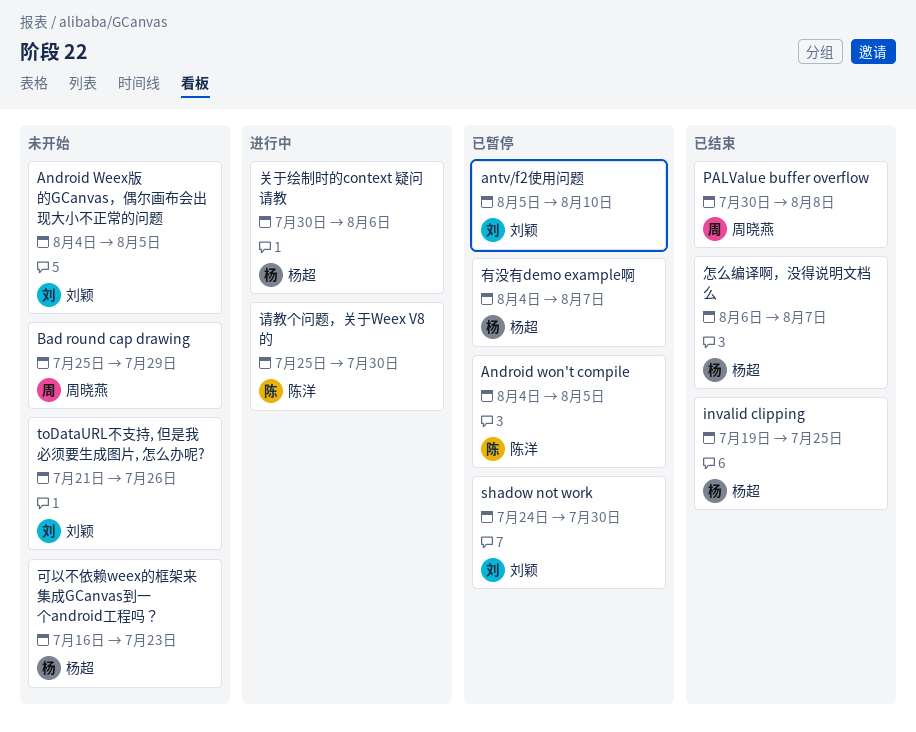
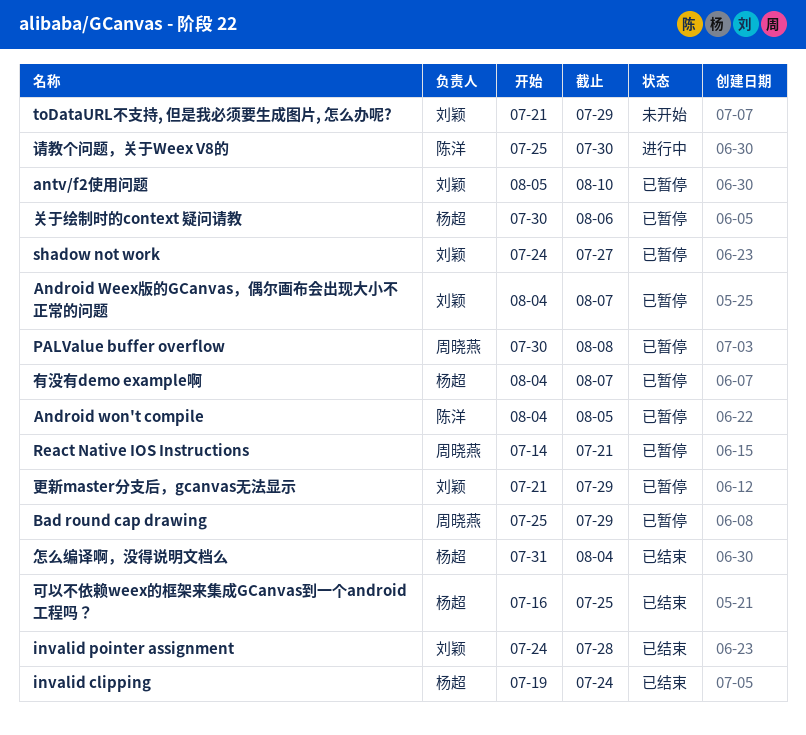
Android Weex版的GCanvas，偶尔画布会出现大小不正常的问题, status: 未开始 -> 已暂停
Android Weex版的GCanvas，偶尔画布会出现大小不正常的问题, due: Aug 5 -> Aug 7
Bad round cap drawing, status: 未开始 -> 已暂停
invalid clipping, due: Jul 25 -> Jul 24
invalid pointer assignment: none -> present
PALValue buffer overflow, status: 已结束 -> 已暂停
React Native IOS Instructions: none -> present
shadow not work, due: Jul 30 -> Jul 27
toDataURL不支持, 但是我必须要生成图片, 怎么办呢?, due: Jul 26 -> Jul 29
关于绘制时的context 疑问请教, status: 进行中 -> 已暂停
可以不依赖weex的框架来集成GCanvas到一个android工程吗？, status: 未开始 -> 已结束
可以不依赖weex的框架来集成GCanvas到一个android工程吗？, due: Jul 23 -> Jul 25
怎么编译啊，没得说明文档么, start: Aug 6 -> Jul 31
怎么编译啊，没得说明文档么, due: Aug 7 -> Aug 4
更新master分支后，gcanvas无法显示: none -> present

